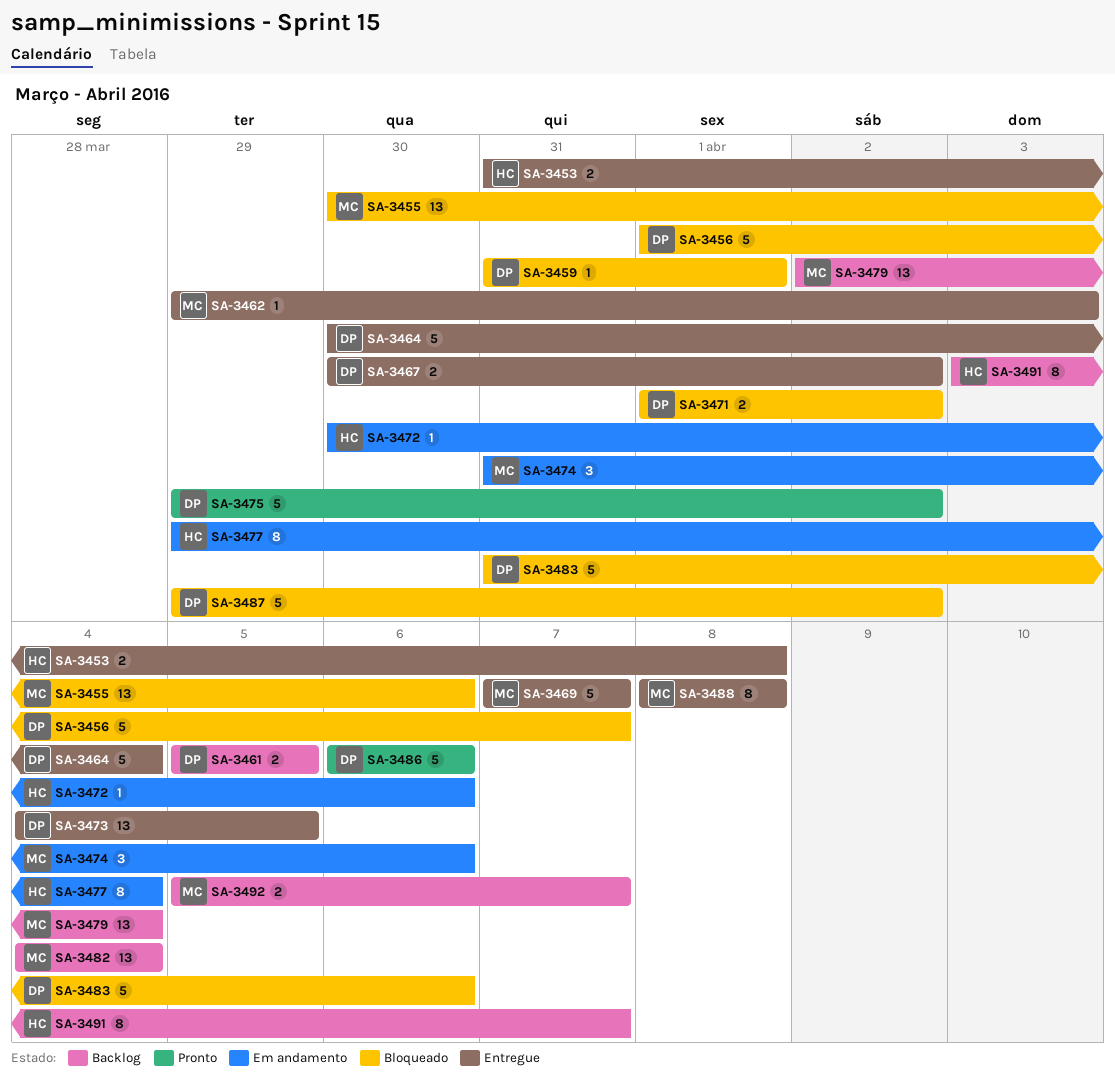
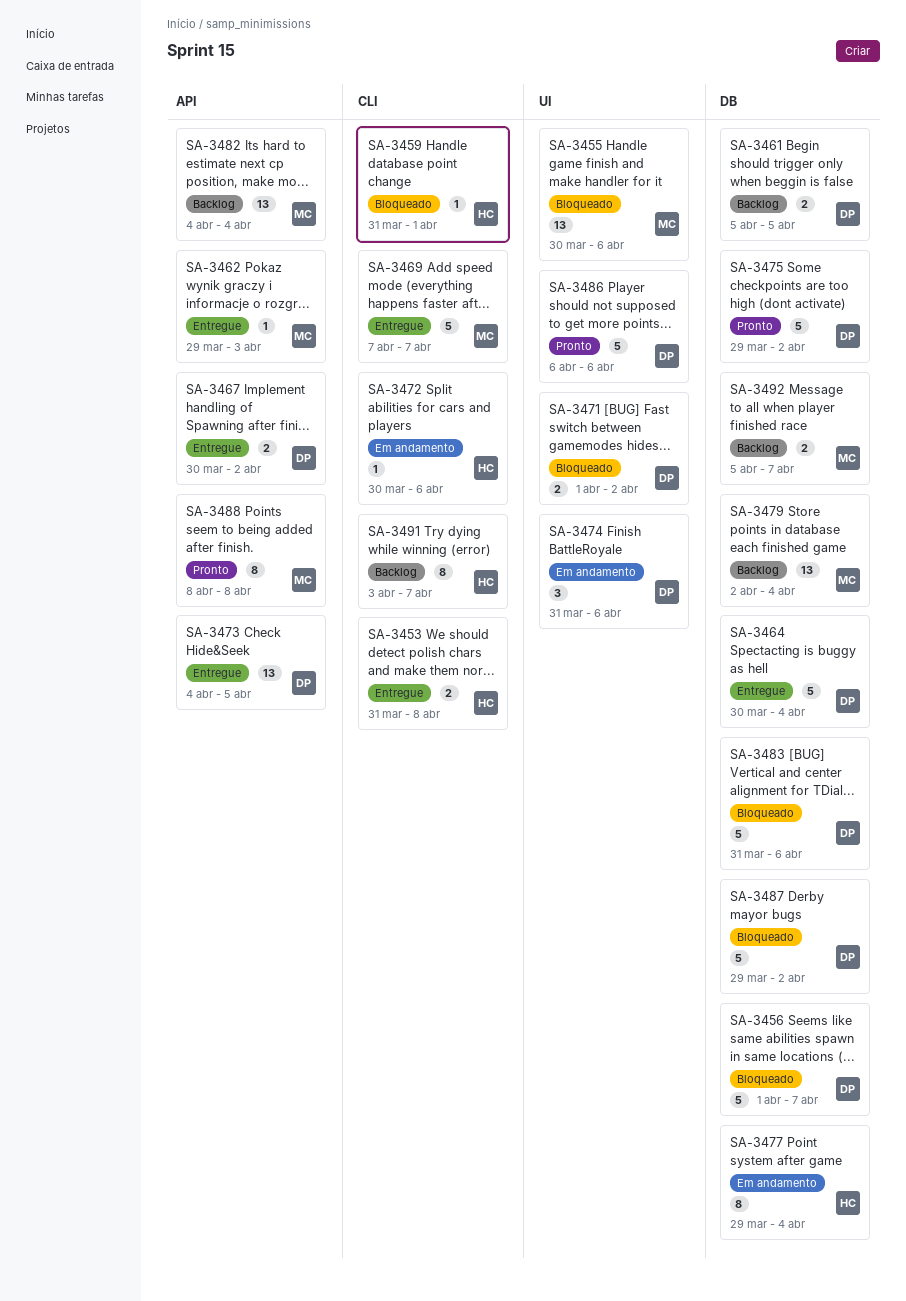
SA-3459, owner: DP -> HC
SA-3474, owner: MC -> DP
SA-3488, status: Entregue -> Pronto

